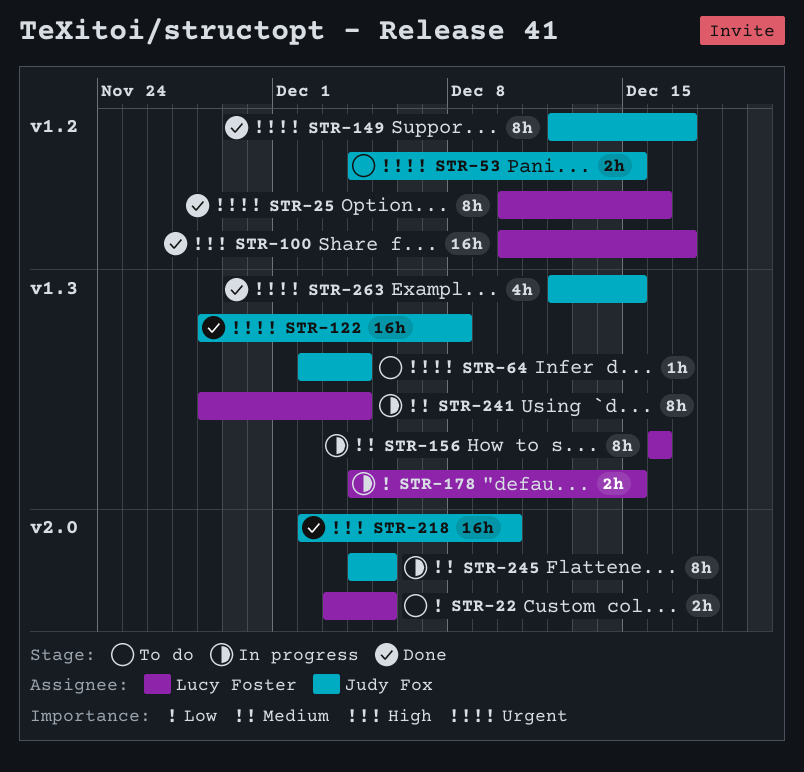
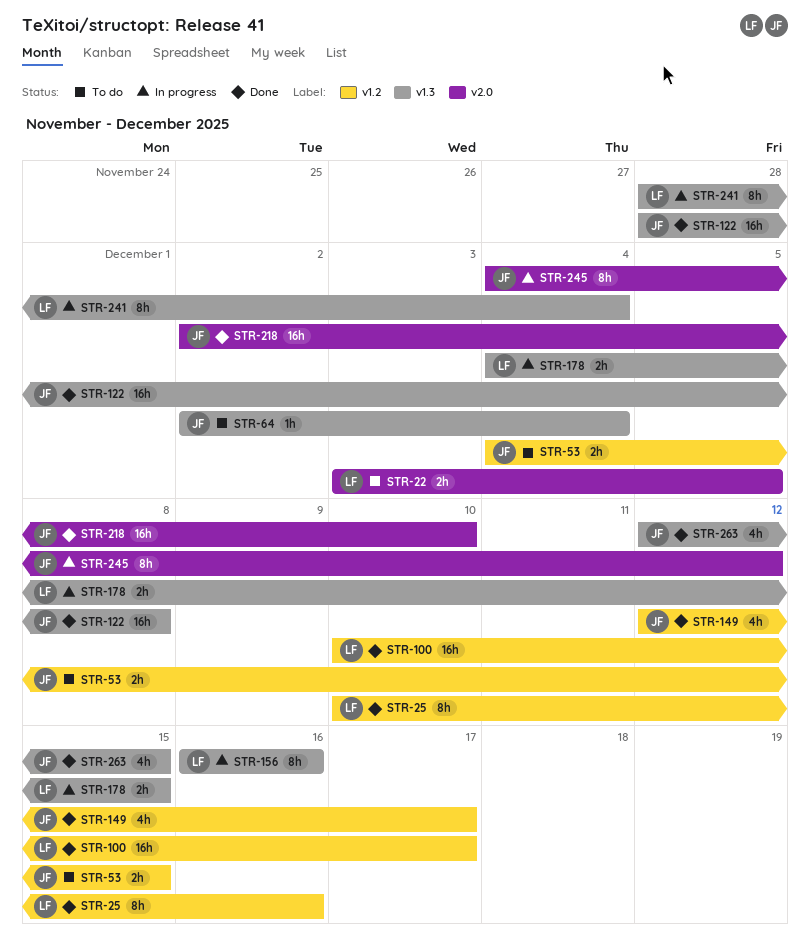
STR-149, estimate: 8h -> 4h
STR-245, due: Dec 5 -> Dec 12

